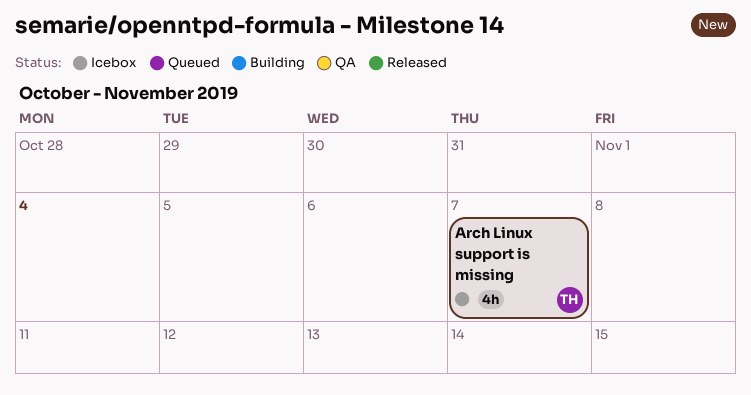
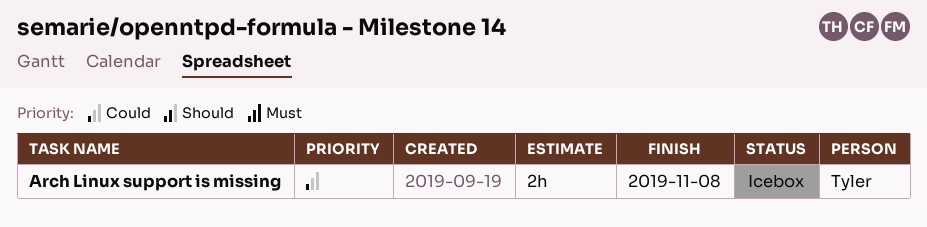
Arch Linux support is missing, estimate: 4h -> 2h
Arch Linux support is missing, due: Nov 7 -> Nov 8

